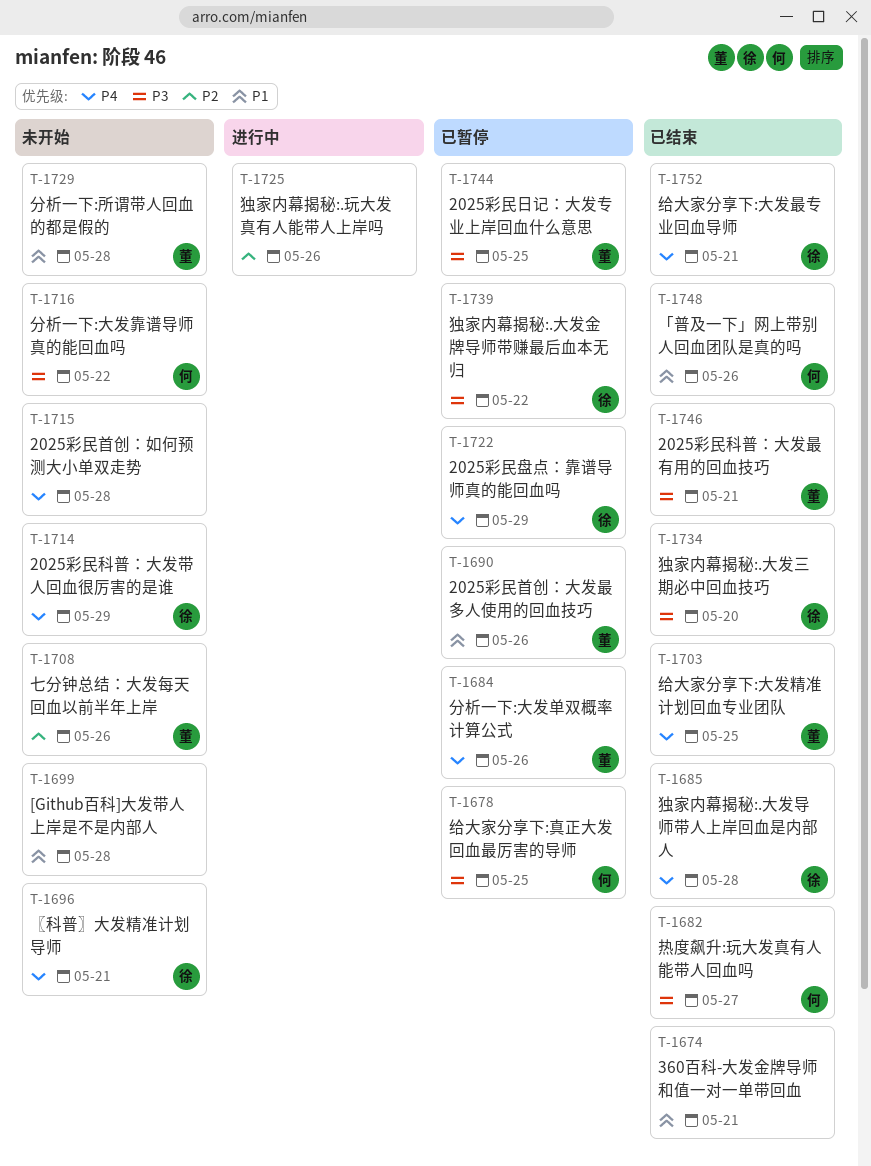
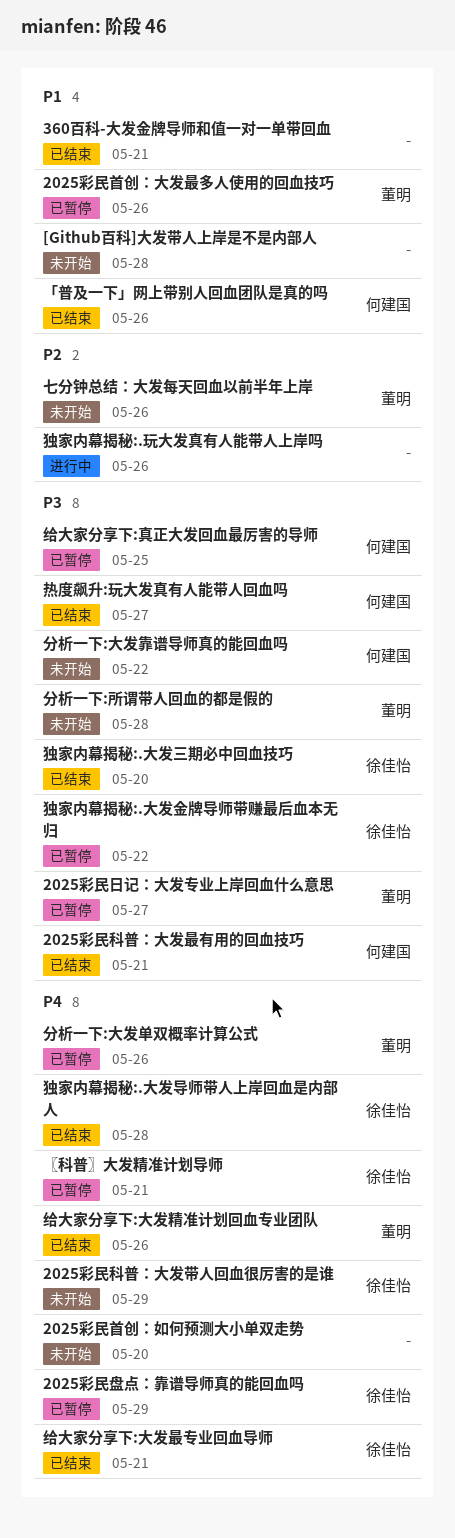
2025彩民日记：大发专业上岸回血什么意思, due: May 25 -> May 27
2025彩民科普：大发最有用的回血技巧, owner: 董明 -> 何建国
2025彩民首创：如何预测大小单双走势, due: May 28 -> May 20
〖科普〗大发精准计划导师, status: 未开始 -> 已暂停
分析一下:所谓带人回血的都是假的, priority: P1 -> P3
给大家分享下:大发精准计划回血专业团队, due: May 25 -> May 26

